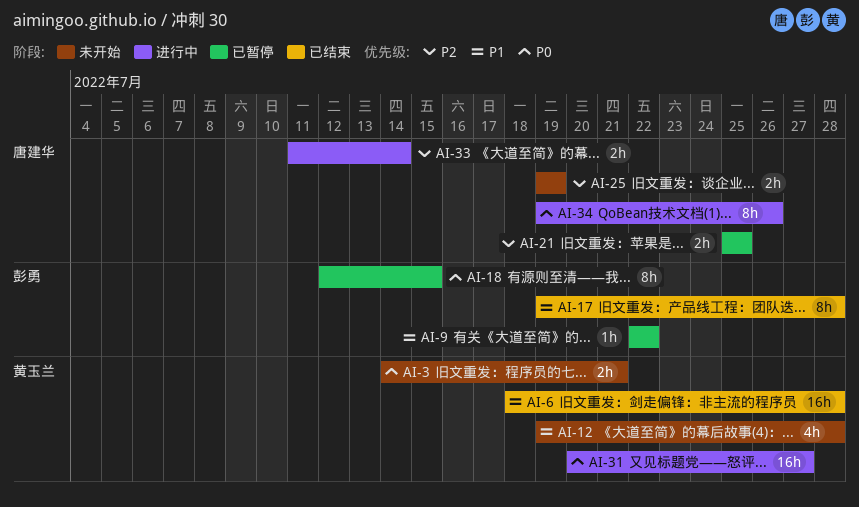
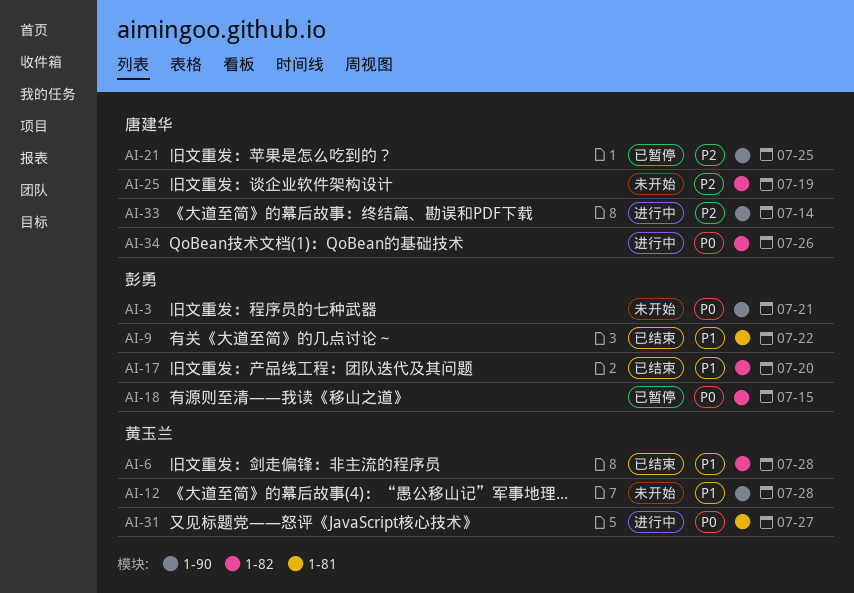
AI-3, owner: 黄玉兰 -> 彭勇
AI-9, status: 已暂停 -> 已结束
AI-17, due: Jul 28 -> Jul 20

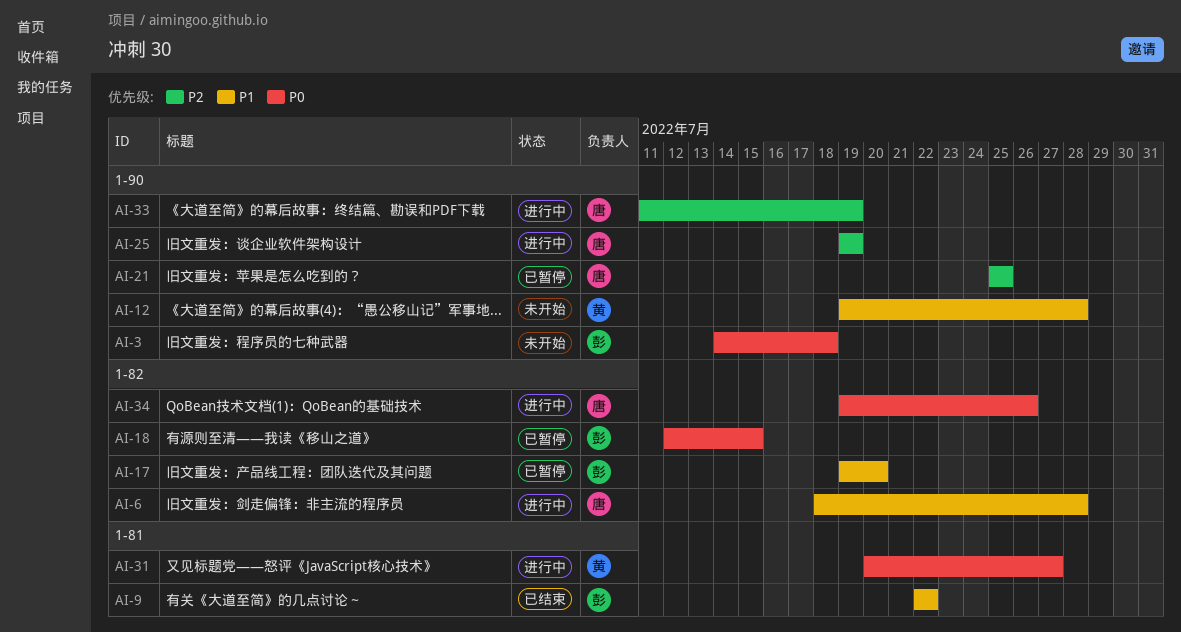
AI-3, due: Jul 21 -> Jul 18
AI-6, status: 已结束 -> 进行中
AI-6, owner: 黄玉兰 -> 唐建华
AI-17, status: 已结束 -> 已暂停
AI-25, status: 未开始 -> 进行中
AI-25, label: 1-82 -> 1-90
AI-33, due: Jul 14 -> Jul 19

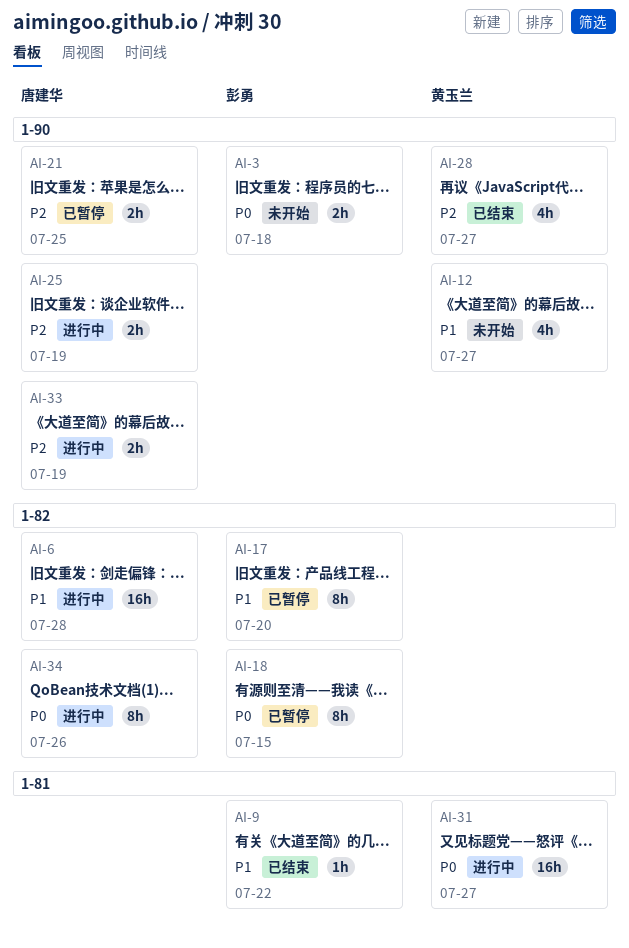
AI-12, due: Jul 28 -> Jul 27
AI-28: none -> present

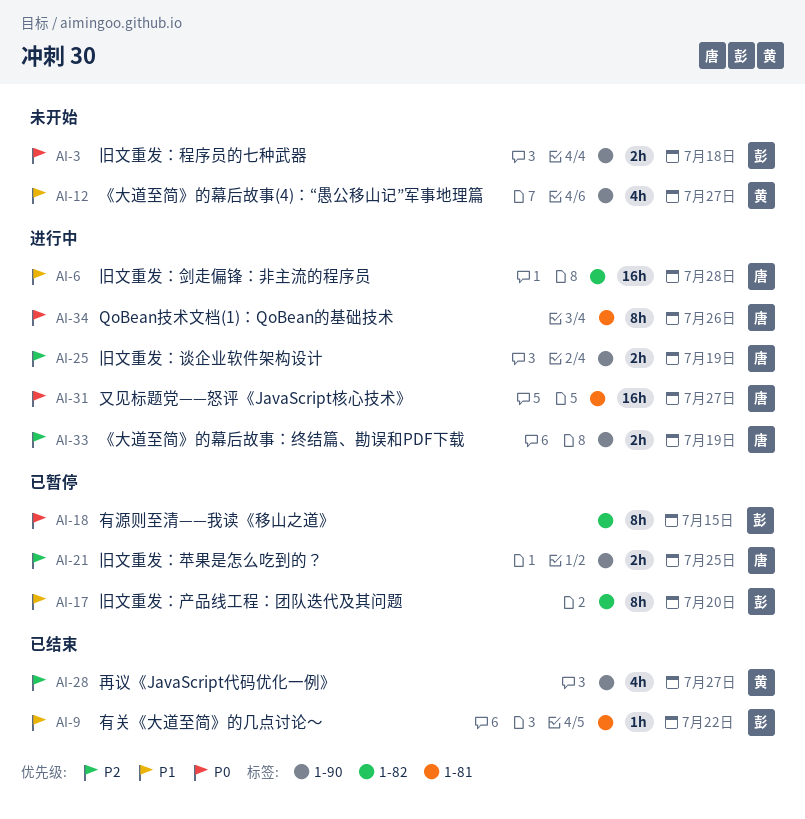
AI-31, owner: 黄玉兰 -> 唐建华
AI-34, label: 1-82 -> 1-81

